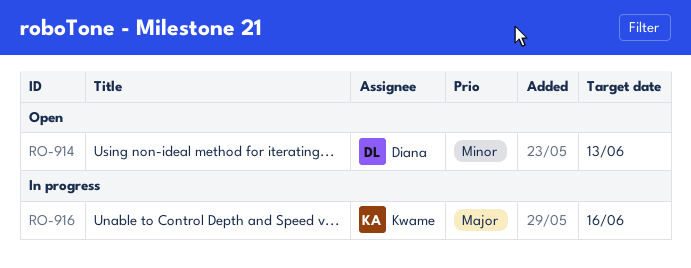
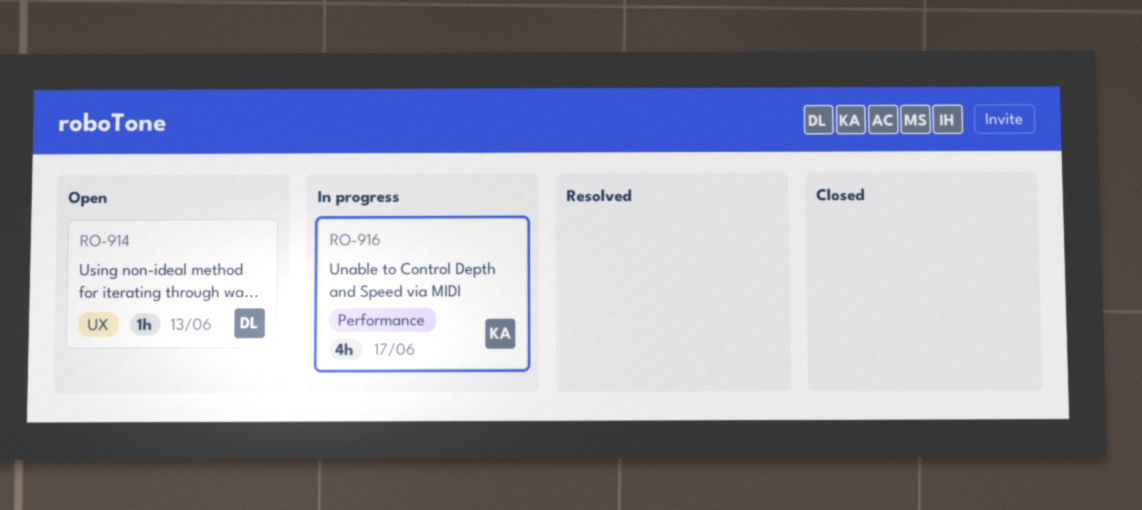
RO-916, due: Jun 16 -> Jun 17

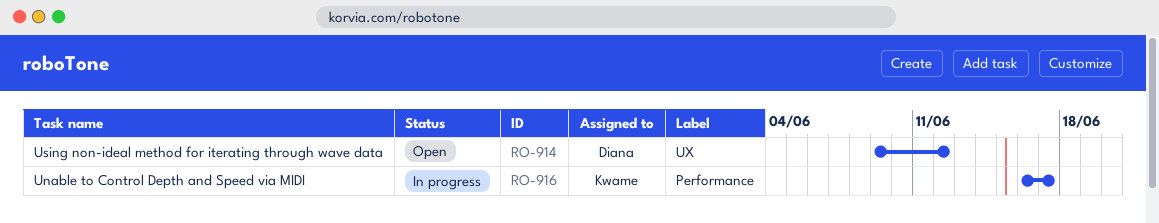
RO-914, due: Jun 13 -> Jun 12

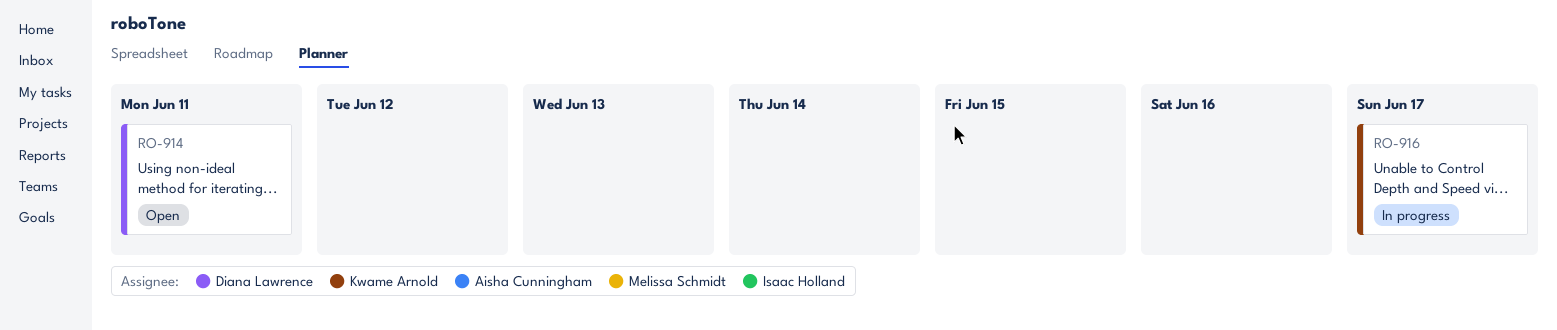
RO-914, due: Jun 12 -> Jun 11

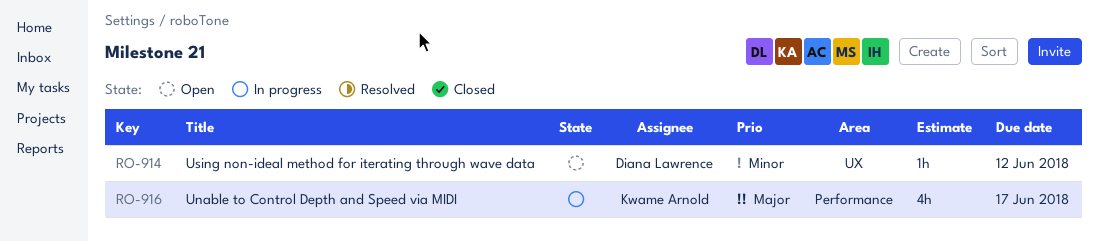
RO-914, due: Jun 11 -> Jun 12

